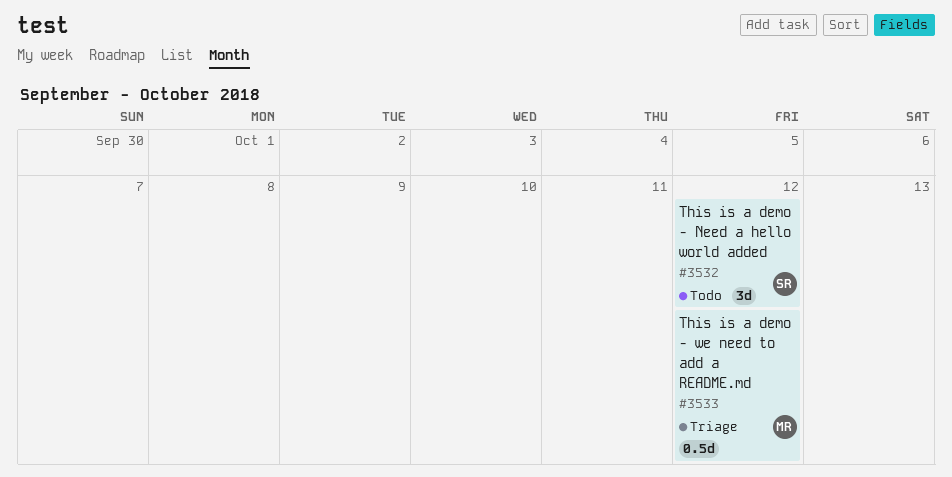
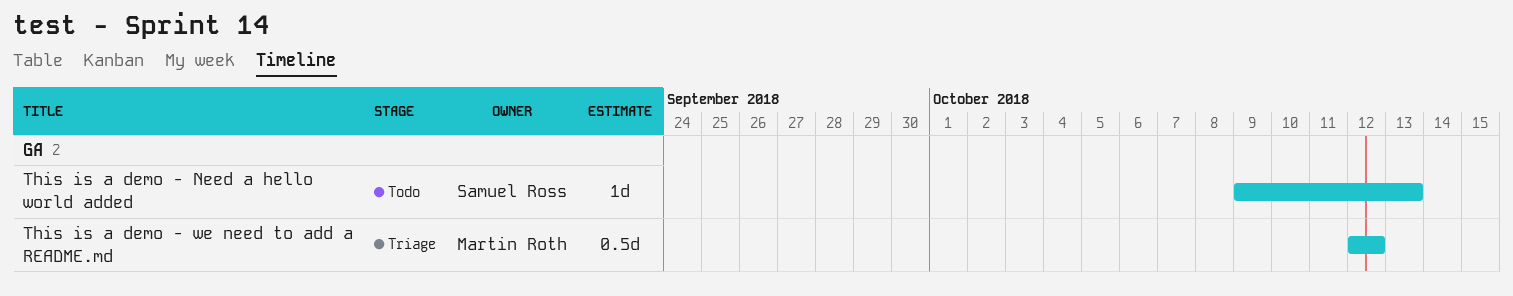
This is a demo - Need a hello world added, estimate: 3d -> 1d
This is a demo - Need a hello world added, due: Oct 12 -> Oct 13

